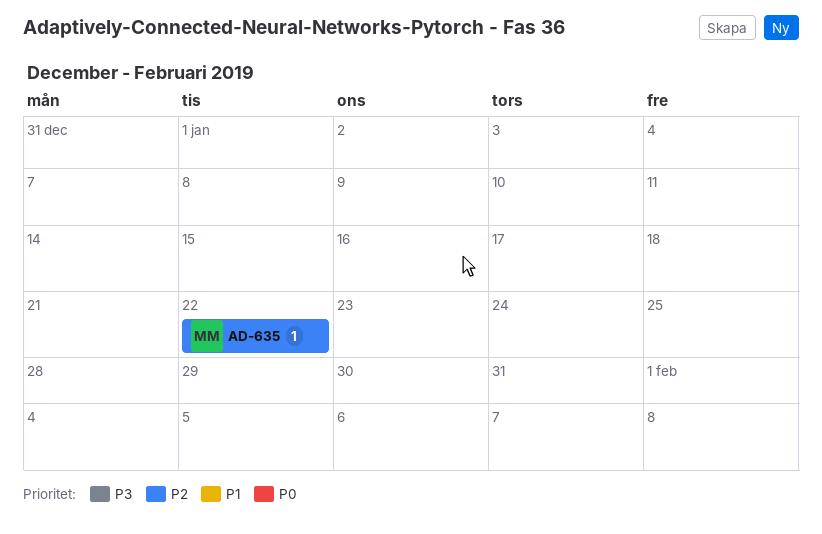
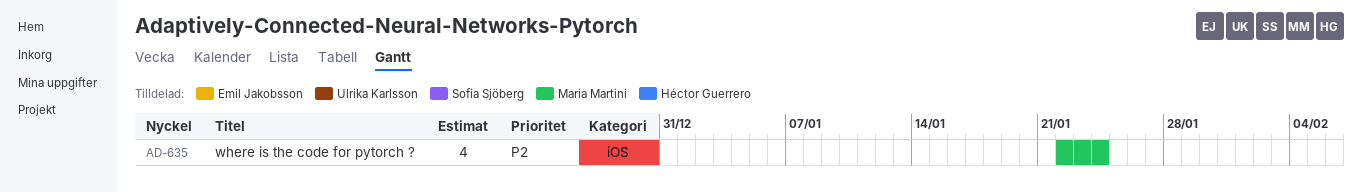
AD-635, estimate: 1 -> 4
AD-635, due: Jan 22 -> Jan 24

